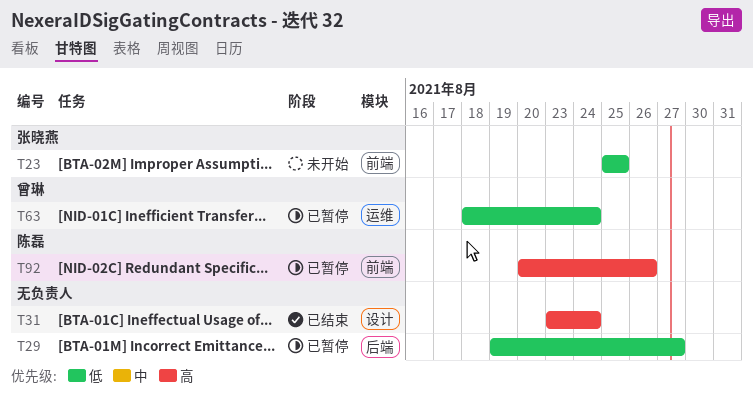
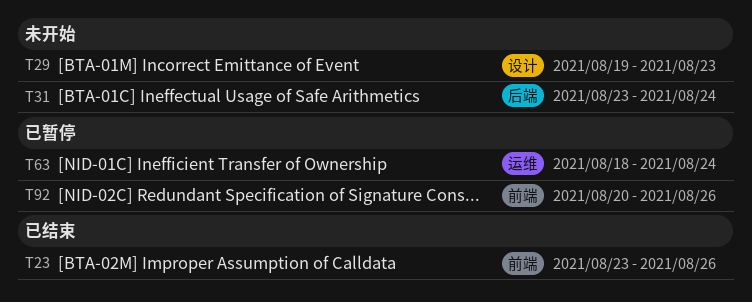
T23, status: 未开始 -> 已结束
T23, start: Aug 25 -> Aug 23
T23, due: Aug 25 -> Aug 26
T29, status: 已暂停 -> 未开始
T29, label: 后端 -> 设计
T29, due: Aug 27 -> Aug 23
T31, status: 已结束 -> 未开始
T31, label: 设计 -> 后端

